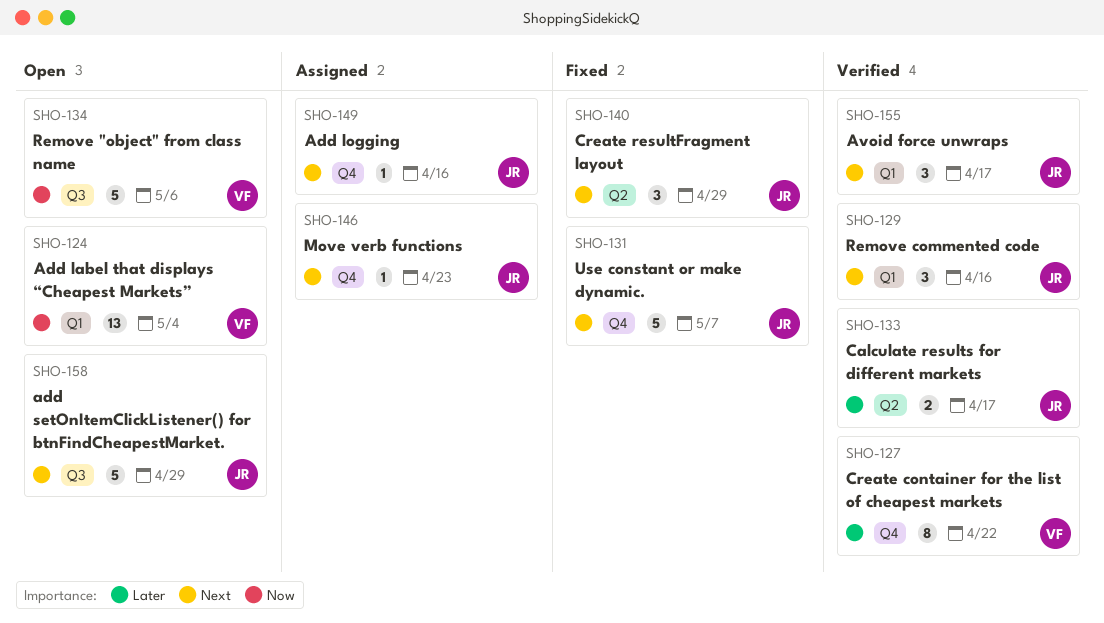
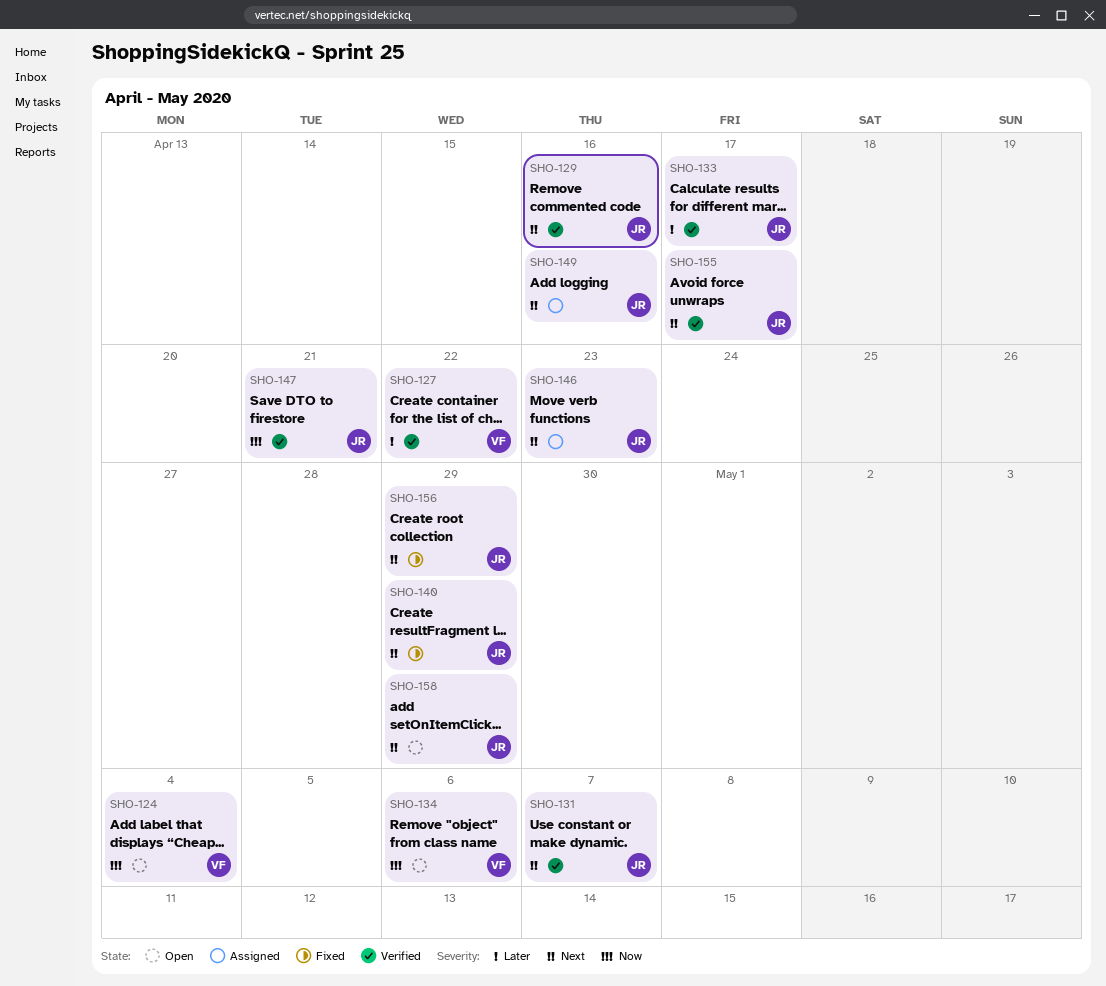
SHO-131, status: Fixed -> Verified
SHO-147: none -> present
SHO-156: none -> present

